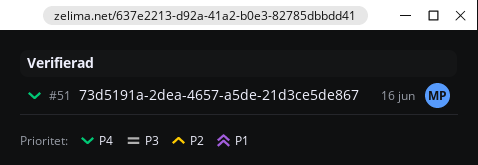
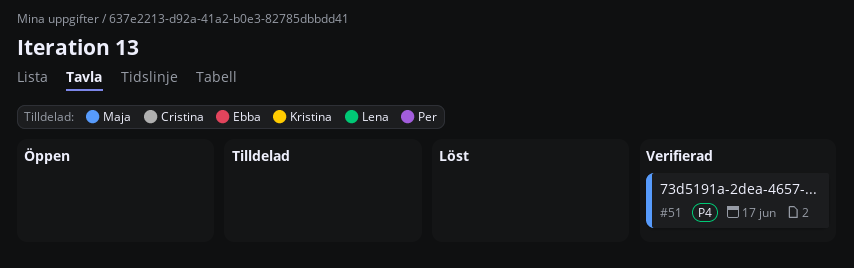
#51, due: Jun 16 -> Jun 17

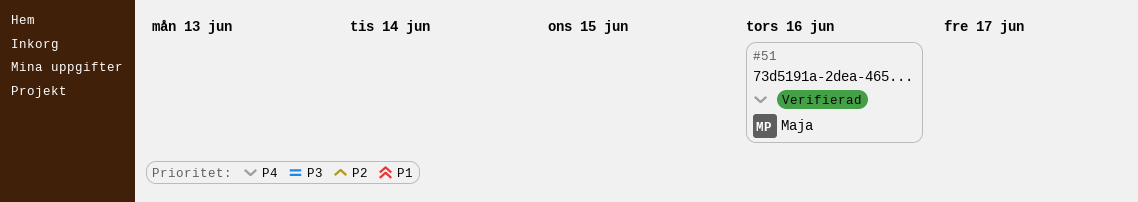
#51, due: Jun 17 -> Jun 16

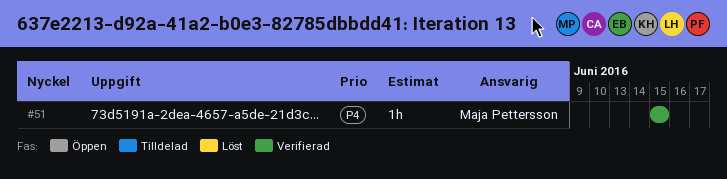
#51, due: Jun 16 -> Jun 15

